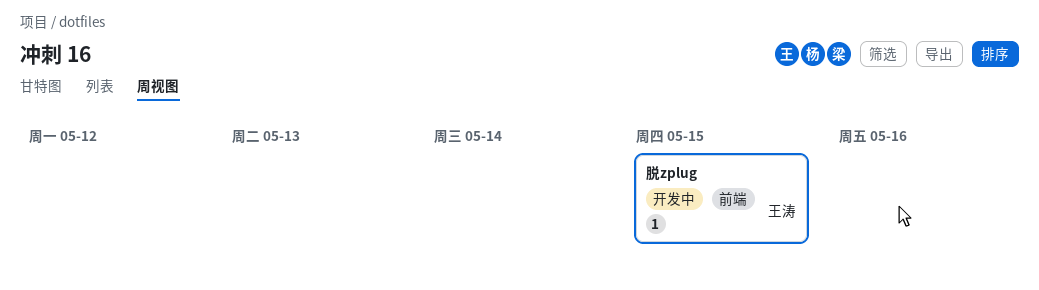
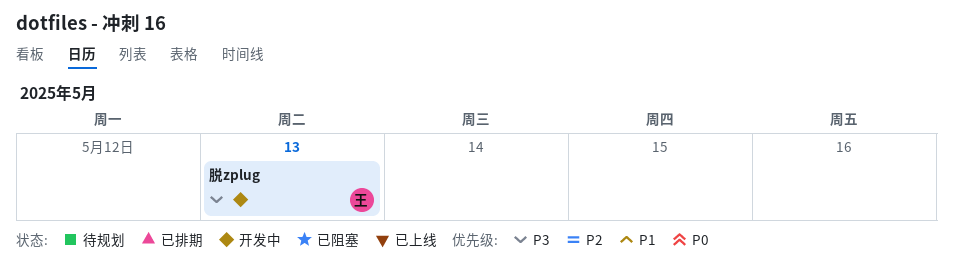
脱zplug, due: May 15 -> May 13

